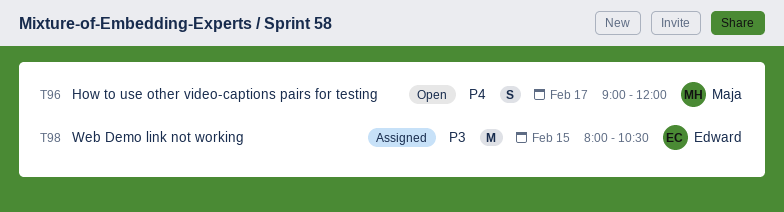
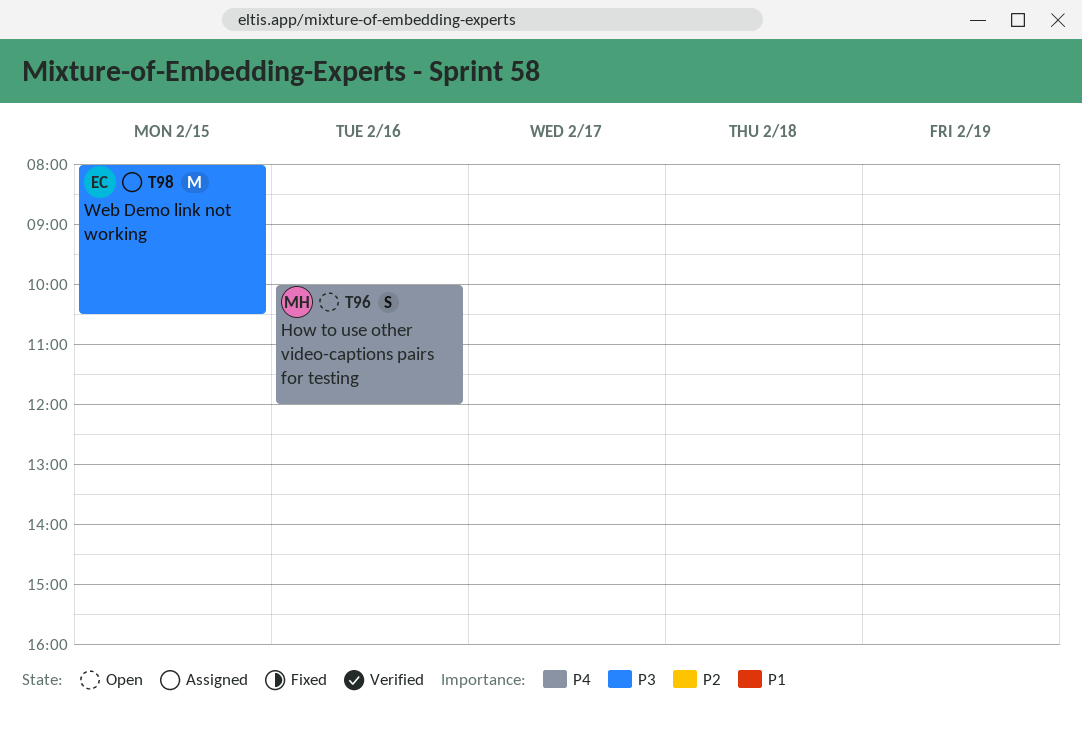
T96, day: Feb 17 -> Feb 16
T96, begins: 09:00 -> 10:00

